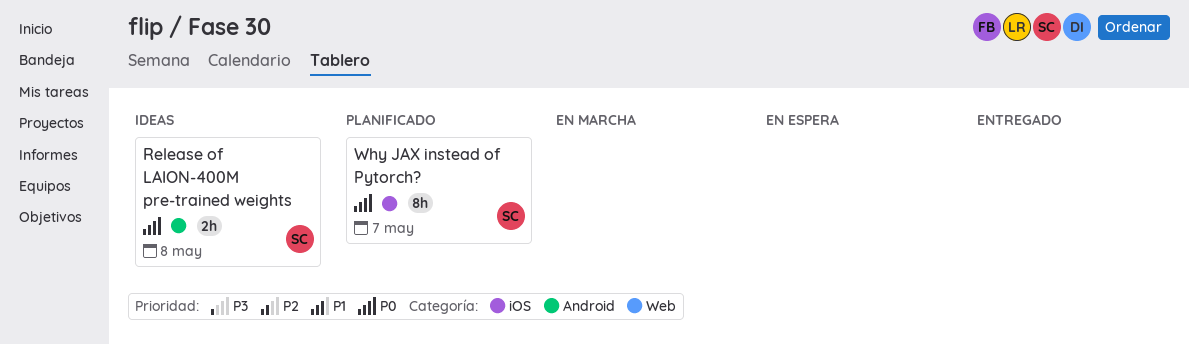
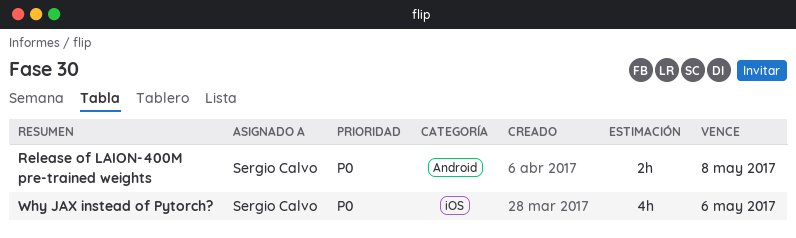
Why JAX instead of Pytorch?, estimate: 8h -> 4h
Why JAX instead of Pytorch?, due: May 7 -> May 6

